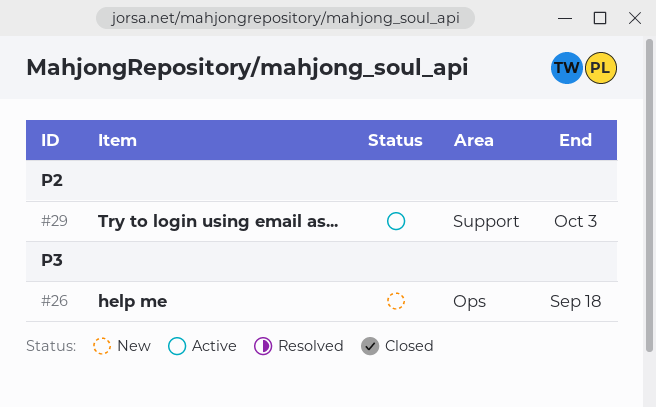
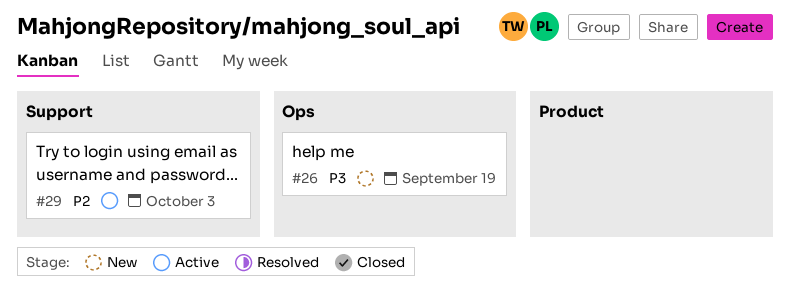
#26, due: Sep 18 -> Sep 19

